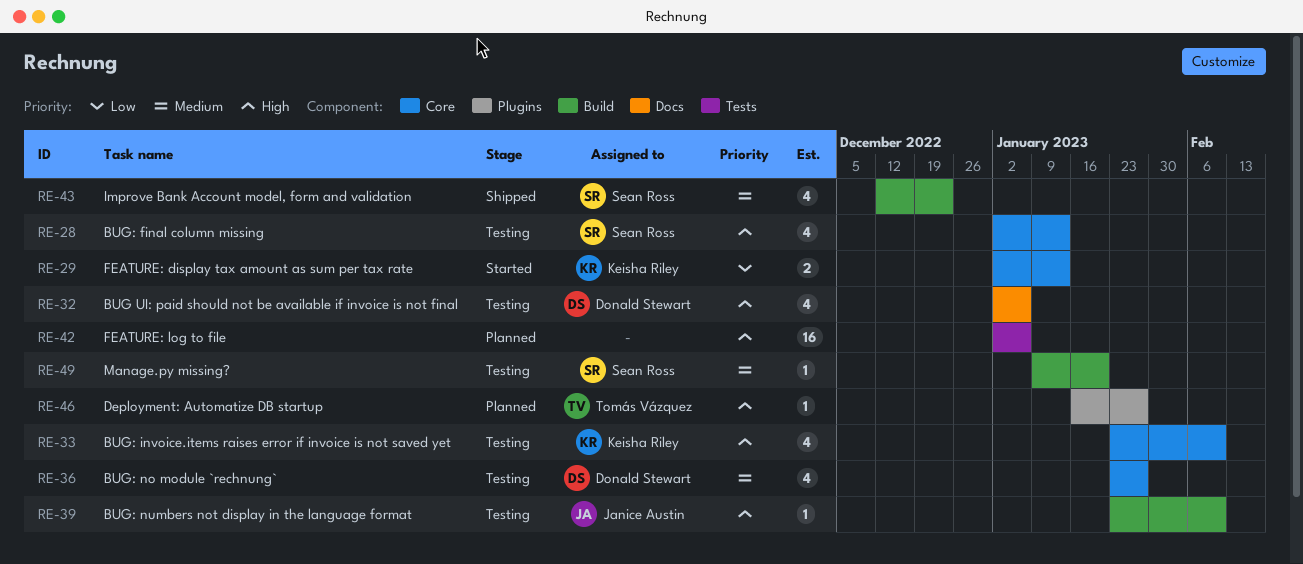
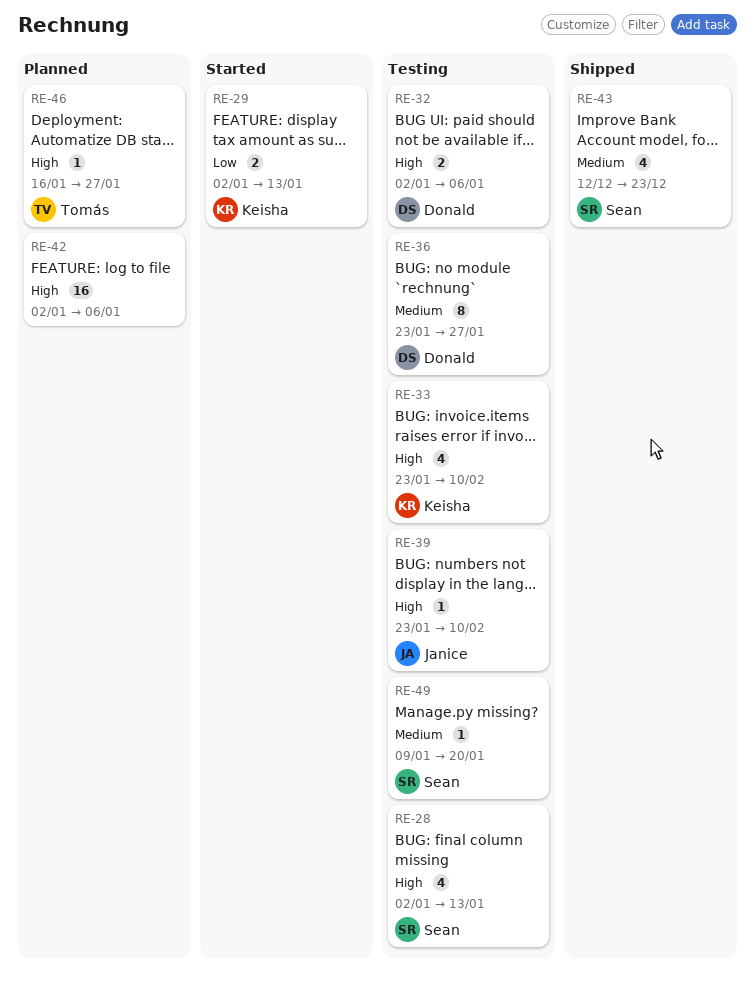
RE-32, estimate: 4 -> 2
RE-36, estimate: 4 -> 8

